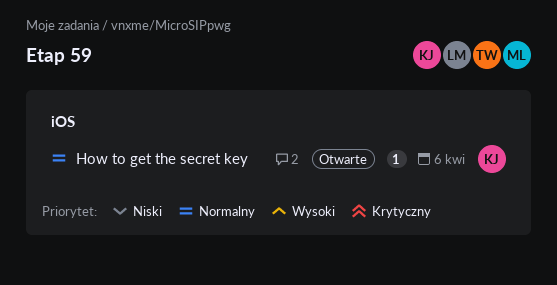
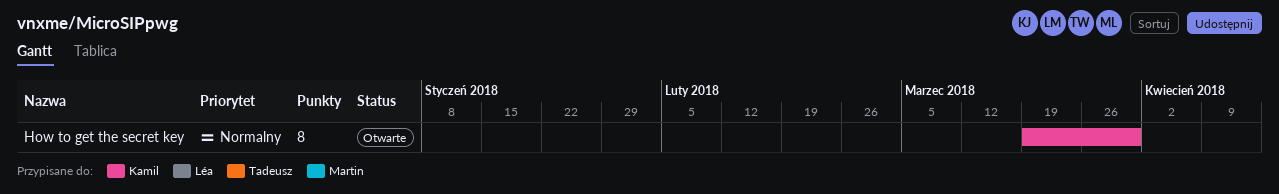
How to get the secret key, estimate: 1 -> 8
How to get the secret key, due: Apr 6 -> Mar 30

